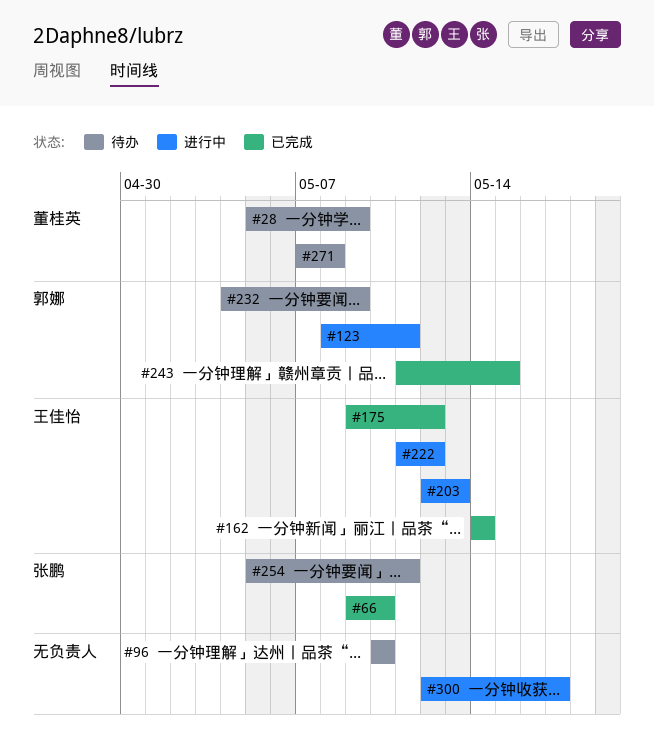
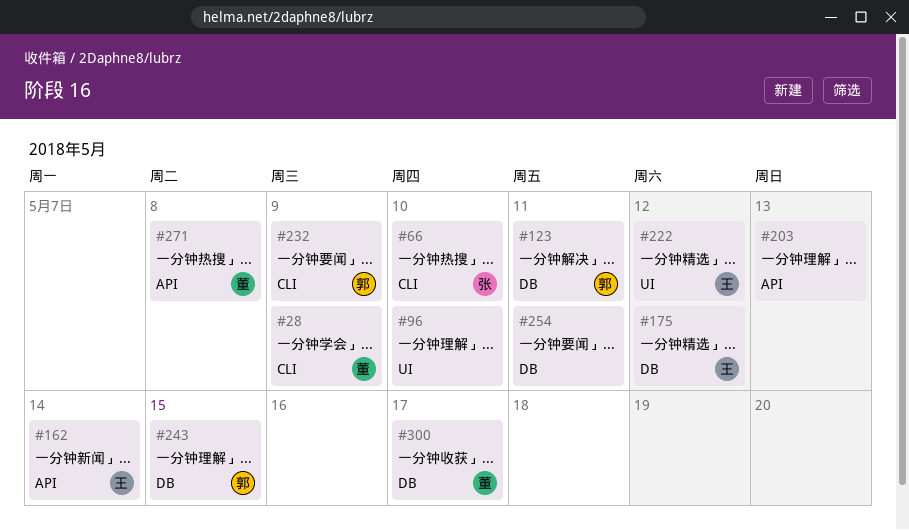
#203, owner: 王佳怡 -> none
#254, owner: 张鹏 -> none
#300, owner: none -> 董桂英

